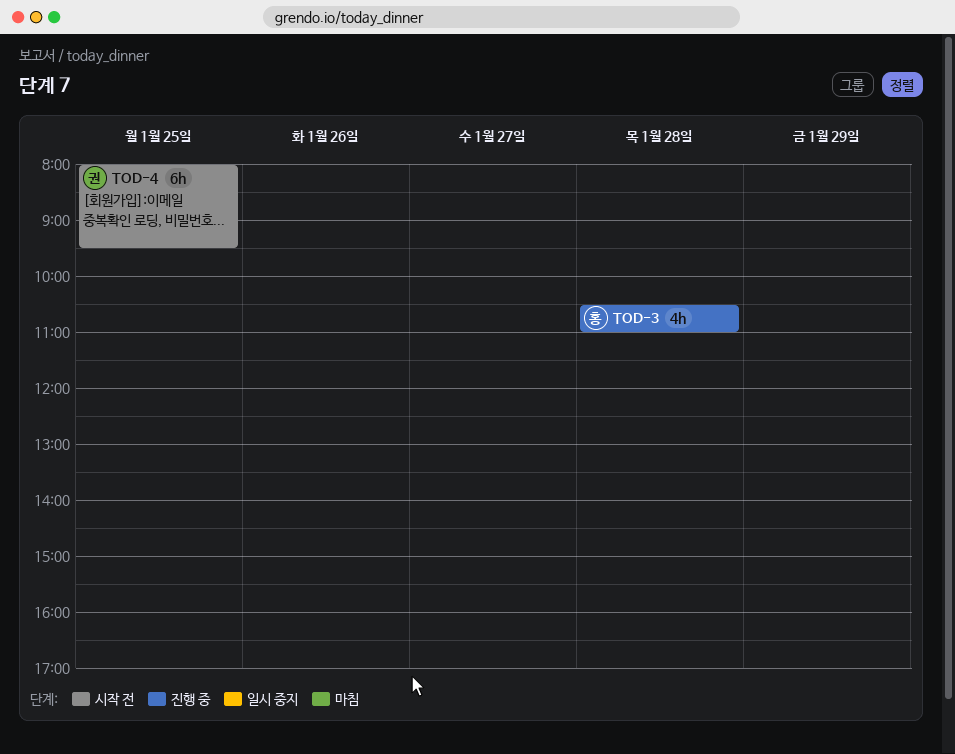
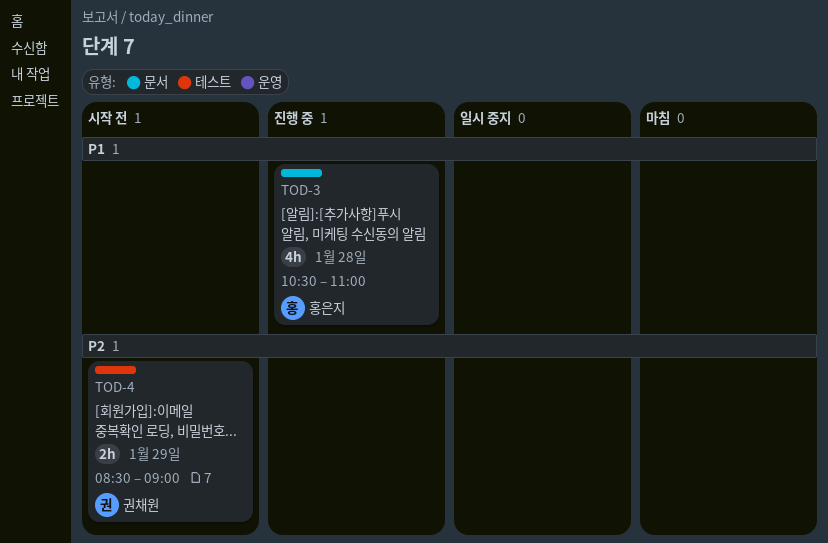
TOD-4, estimate: 6h -> 2h
TOD-4, day: Jan 25 -> Jan 29
TOD-4, begins: 08:00 -> 08:30
TOD-4, ends: 09:30 -> 09:00

